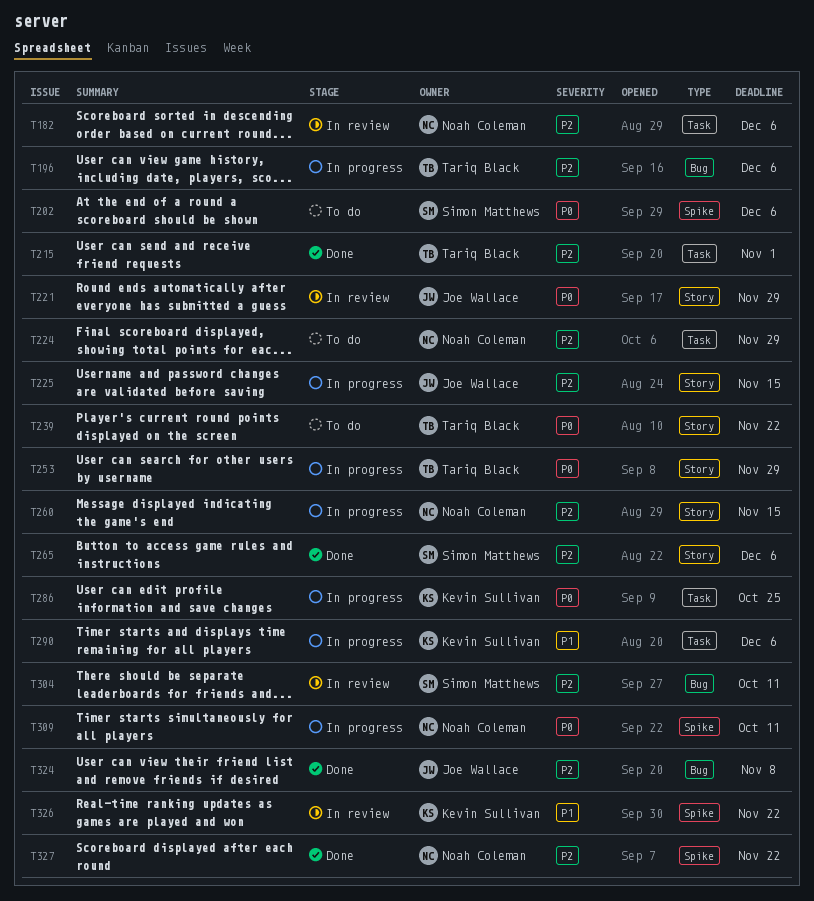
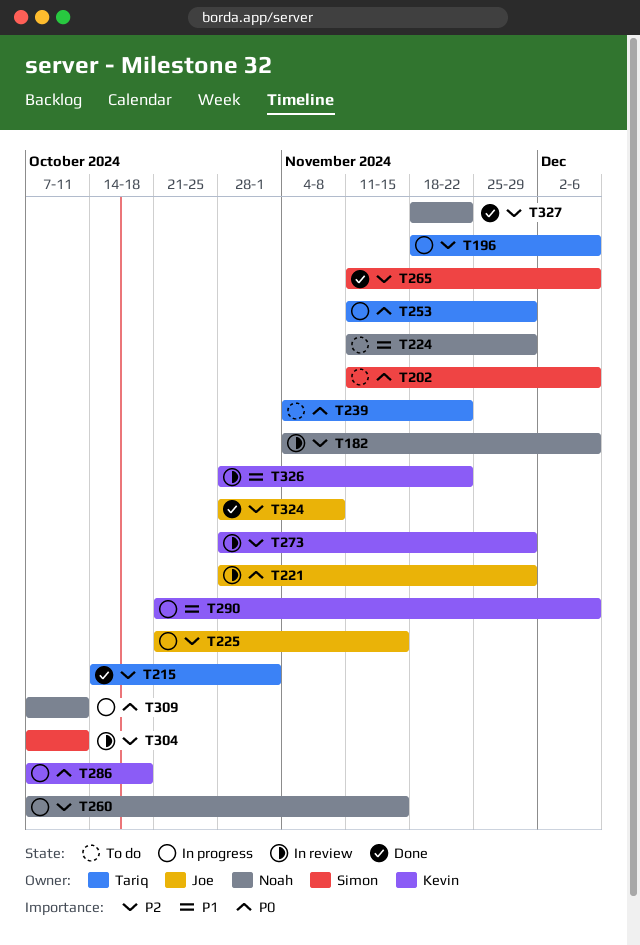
T224, priority: P2 -> P1
T273: none -> present
T286, due: Oct 25 -> Oct 18

